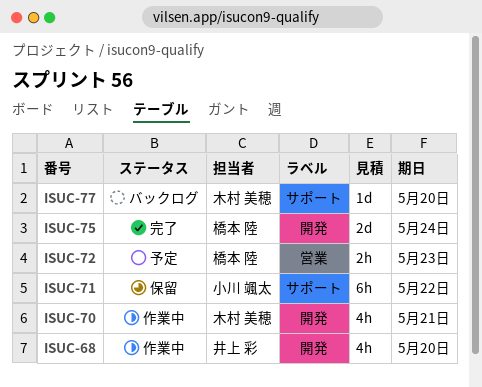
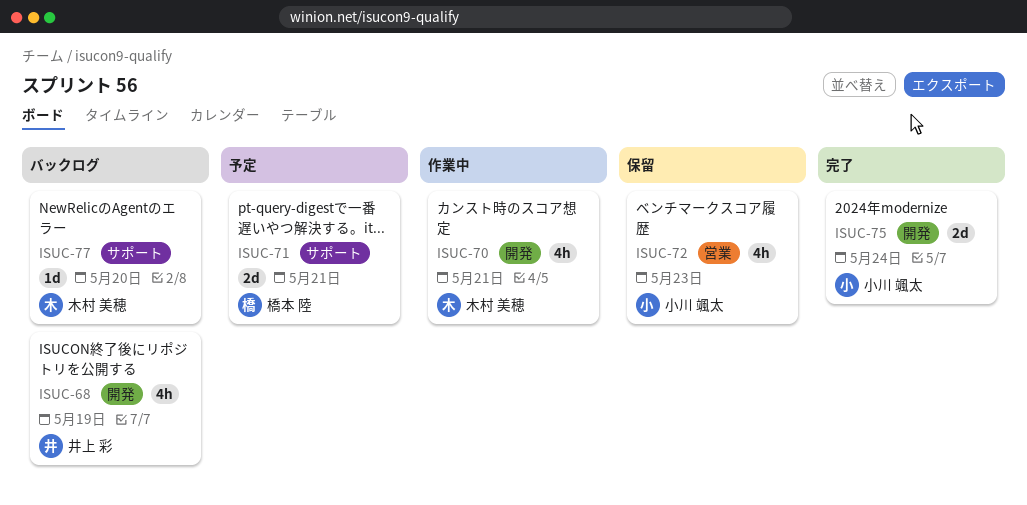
ISUC-68, status: 作業中 -> バックログ
ISUC-68, due: May 20 -> May 19
ISUC-71, status: 保留 -> 予定
ISUC-71, owner: 小川 颯太 -> 橋本 陸
ISUC-71, estimate: 6h -> 2d
ISUC-71, due: May 22 -> May 21
ISUC-72, status: 予定 -> 保留
ISUC-72, owner: 橋本 陸 -> 小川 颯太
ISUC-72, estimate: 2h -> 4h
ISUC-75, owner: 橋本 陸 -> 小川 颯太

